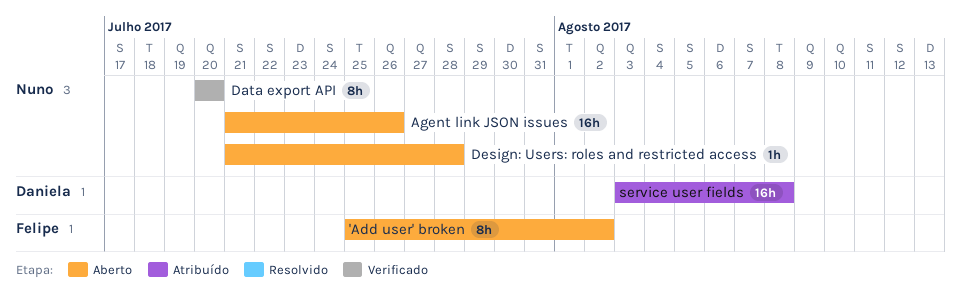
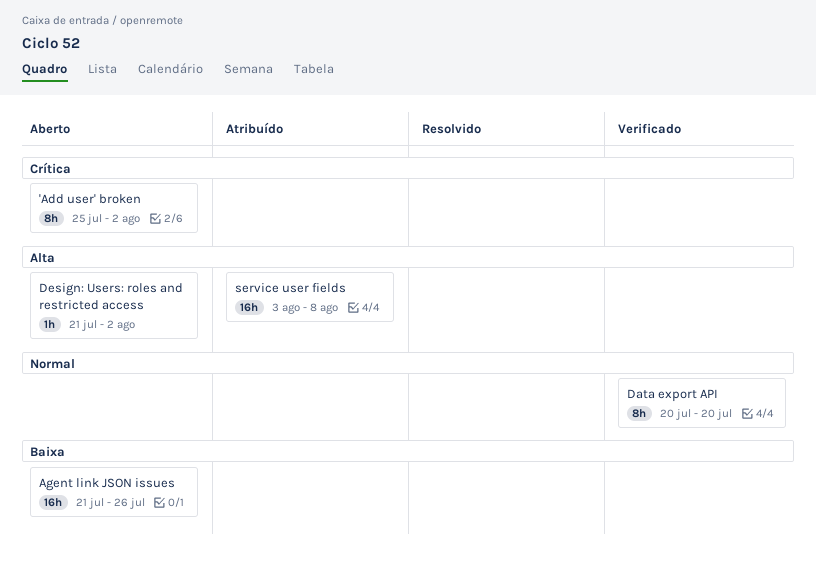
Design: Users: roles and restricted access, due: Jul 28 -> Aug 2

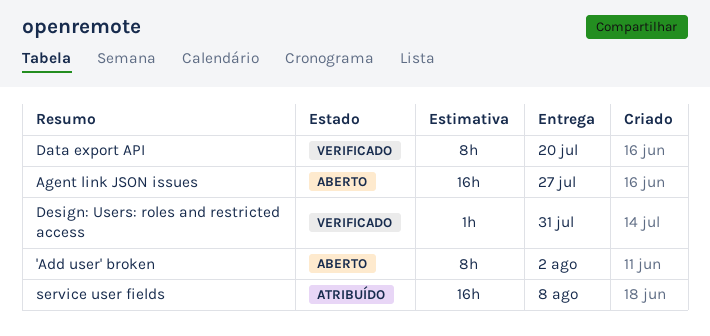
Agent link JSON issues, due: Jul 26 -> Jul 27
Design: Users: roles and restricted access, status: Aberto -> Verificado
Design: Users: roles and restricted access, due: Aug 2 -> Jul 31

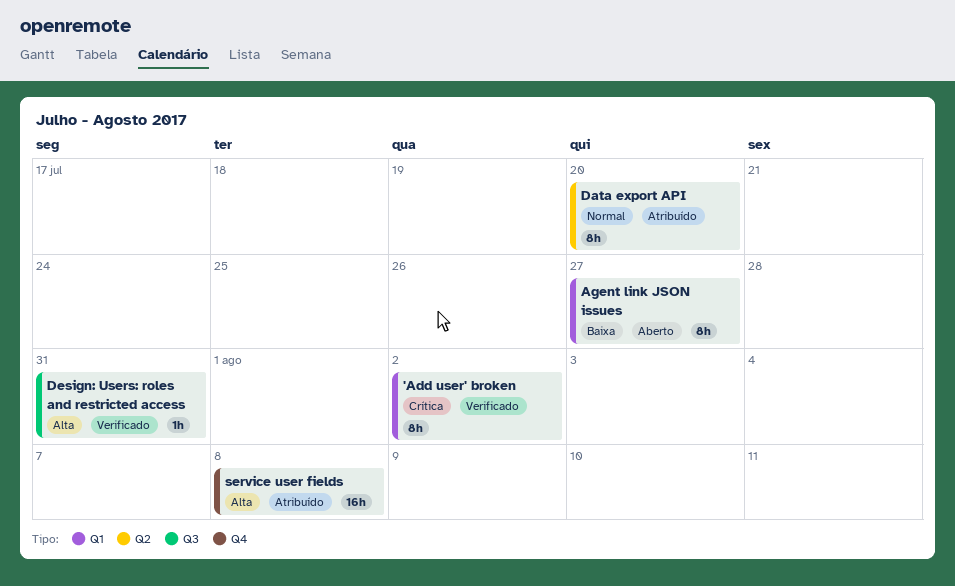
'Add user' broken, status: Aberto -> Verificado
Agent link JSON issues, estimate: 16h -> 8h
Data export API, status: Verificado -> Atribuído

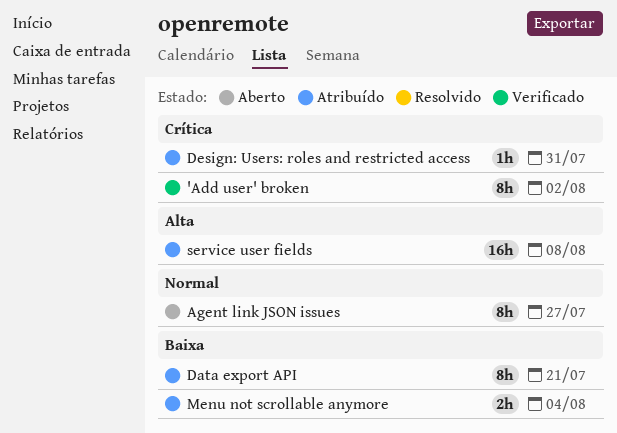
Agent link JSON issues, priority: Baixa -> Normal
Data export API, priority: Normal -> Baixa
Data export API, due: Jul 20 -> Jul 21
Design: Users: roles and restricted access, status: Verificado -> Atribuído
Design: Users: roles and restricted access, priority: Alta -> Crítica
Menu not scrollable anymore: none -> present

